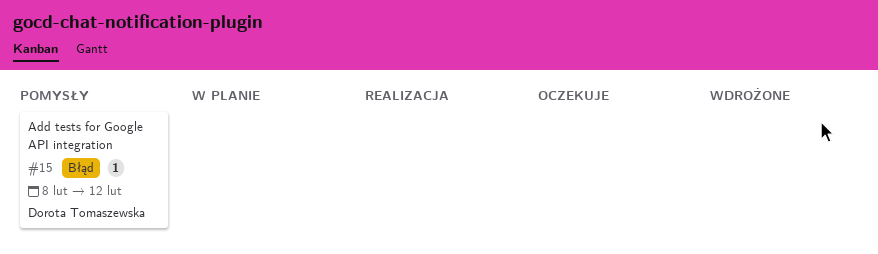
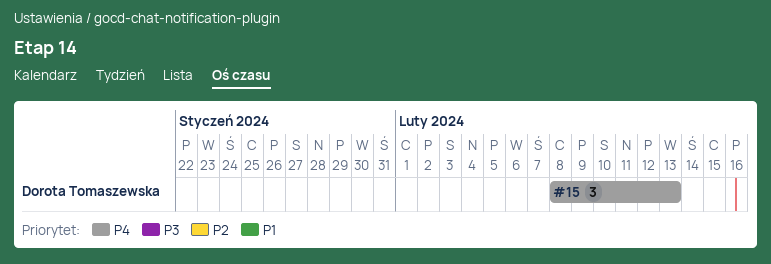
#15, estimate: 1 -> 3
#15, due: Feb 12 -> Feb 13

